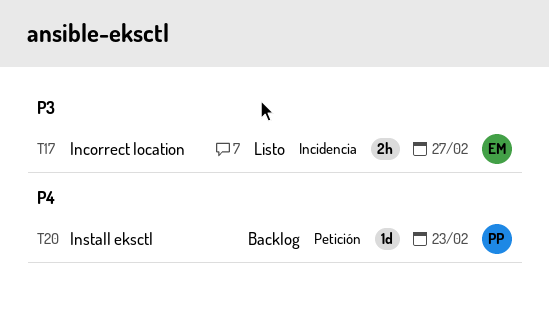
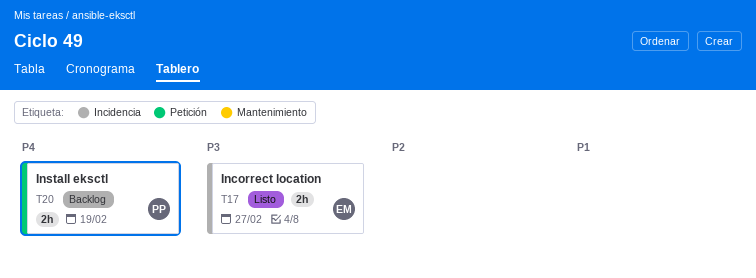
T20, estimate: 1d -> 2h
T20, due: Feb 23 -> Feb 19

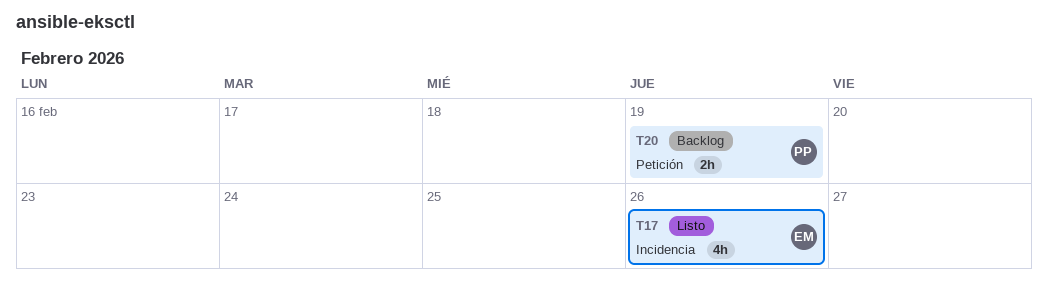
T17, estimate: 2h -> 4h
T17, due: Feb 27 -> Feb 26

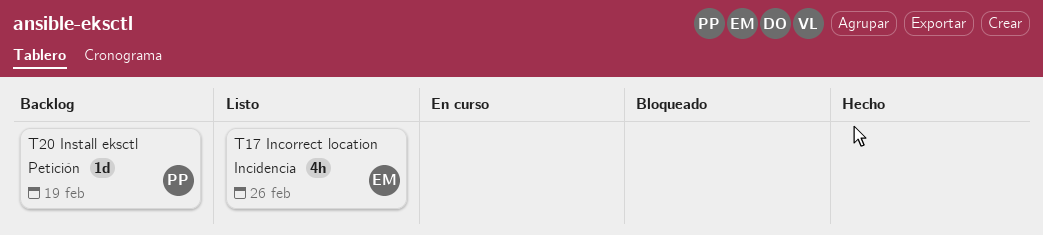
T20, estimate: 2h -> 1d

